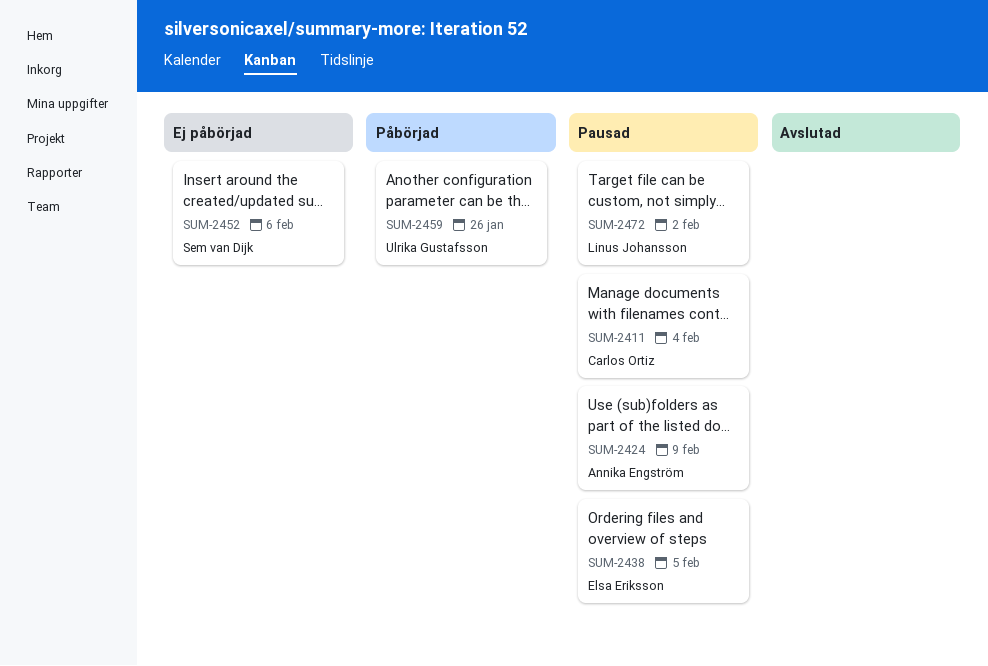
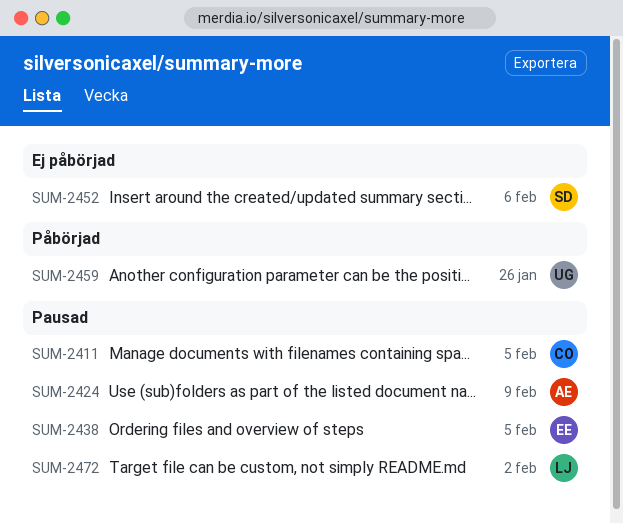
SUM-2411, due: Feb 4 -> Feb 5

